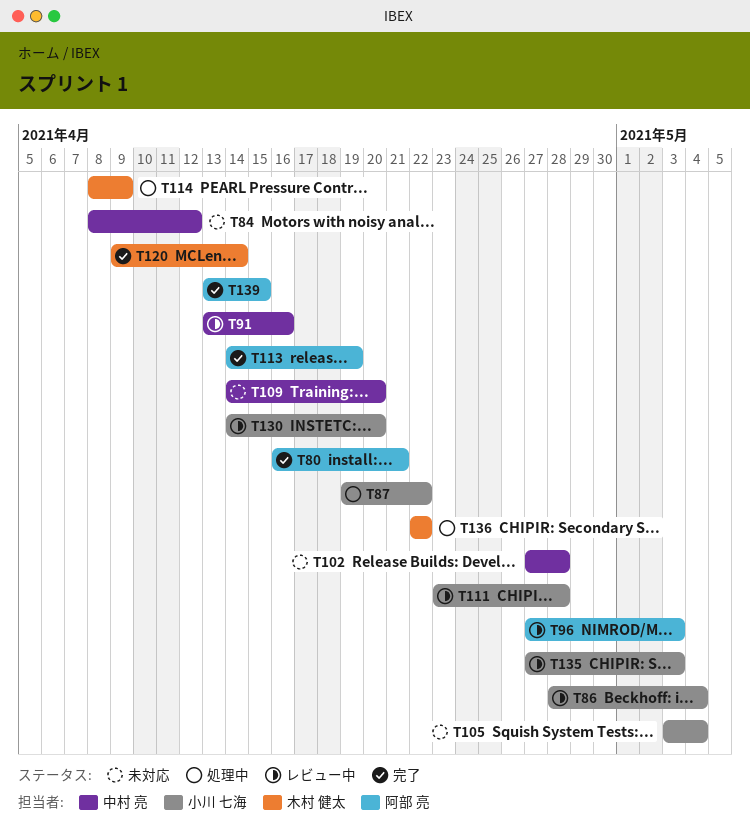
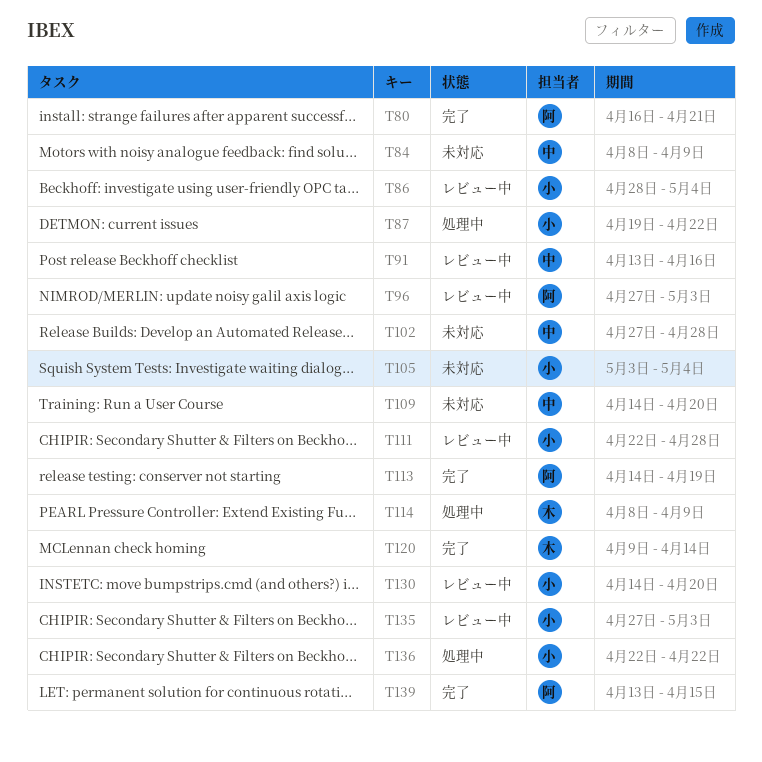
T84, due: Apr 12 -> Apr 9
T111, start: Apr 23 -> Apr 22
T136, owner: 木村 健太 -> 小川 七海

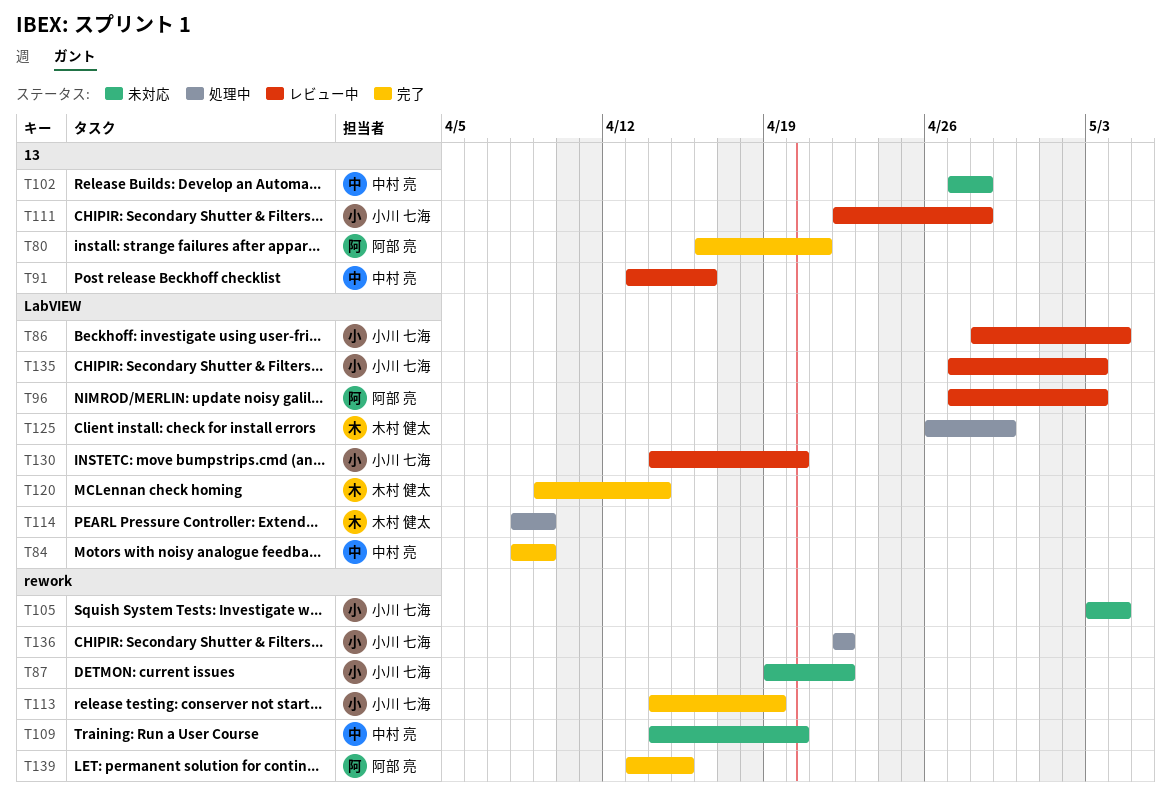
T84, status: 未対応 -> 完了
T87, status: 処理中 -> 未対応
T113, owner: 阿部 亮 -> 小川 七海
T125: none -> present

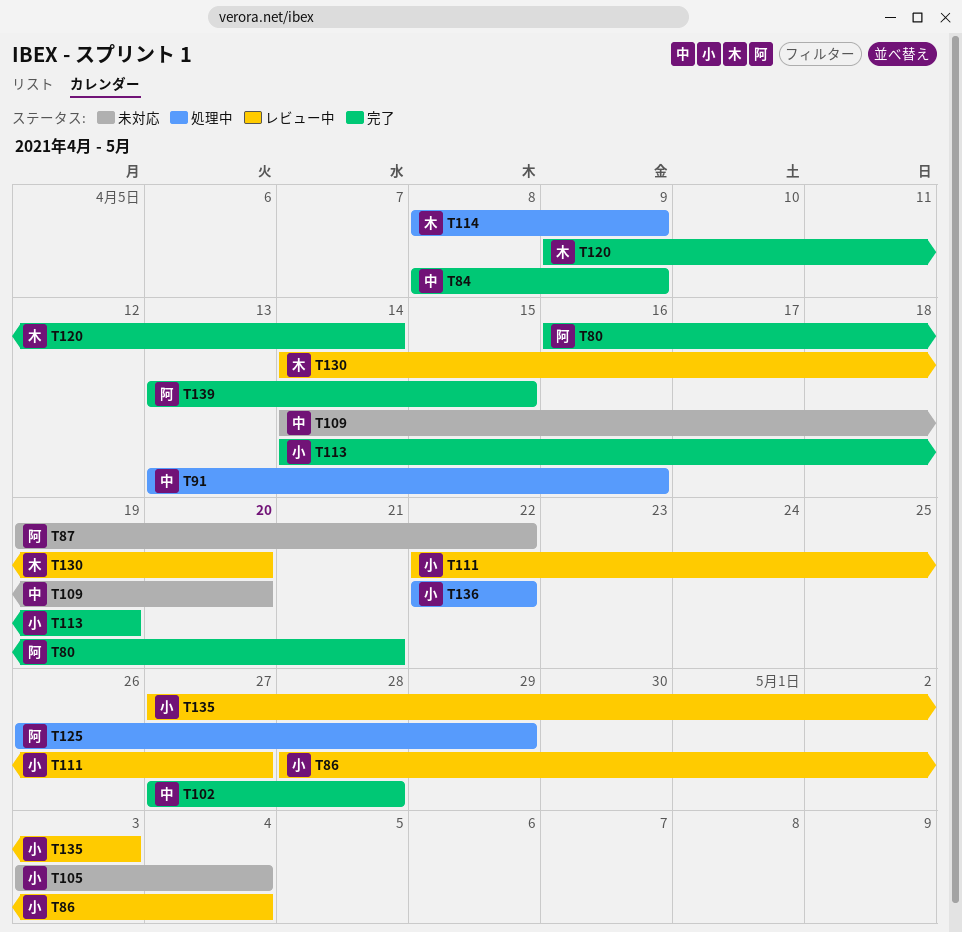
T87, owner: 小川 七海 -> 阿部 亮
T91, status: レビュー中 -> 処理中
T96: present -> none
T102, status: 未対応 -> 完了
T111, due: Apr 28 -> Apr 27
T125, owner: 木村 健太 -> 阿部 亮
T130, owner: 小川 七海 -> 木村 健太

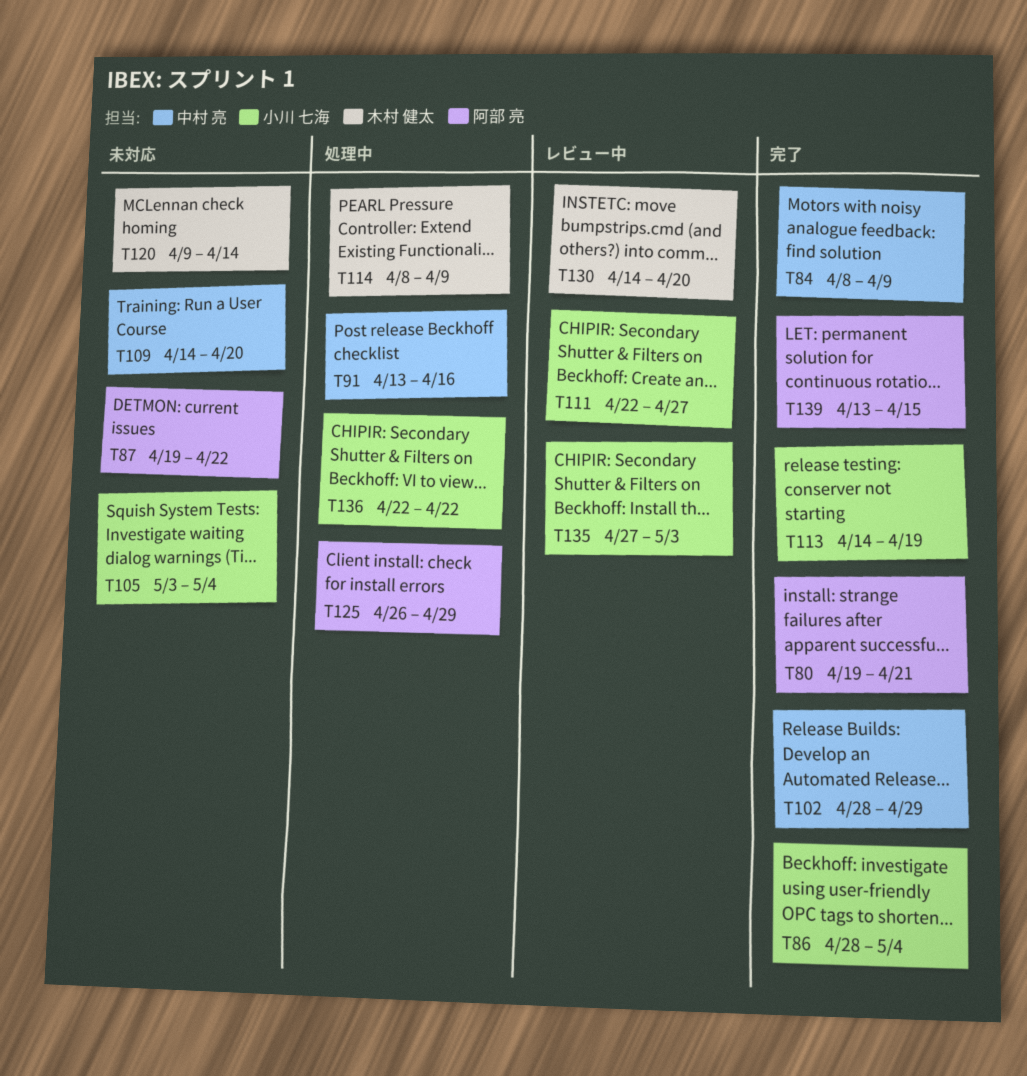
T80, start: Apr 16 -> Apr 19
T86, status: レビュー中 -> 完了
T102, start: Apr 27 -> Apr 28
T102, due: Apr 28 -> Apr 29
T120, status: 完了 -> 未対応

